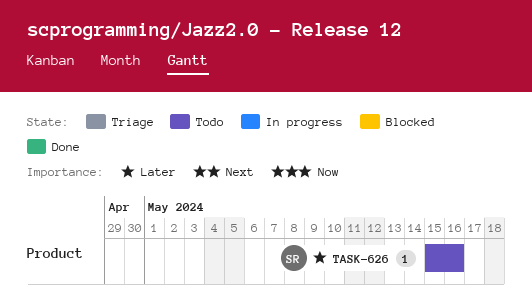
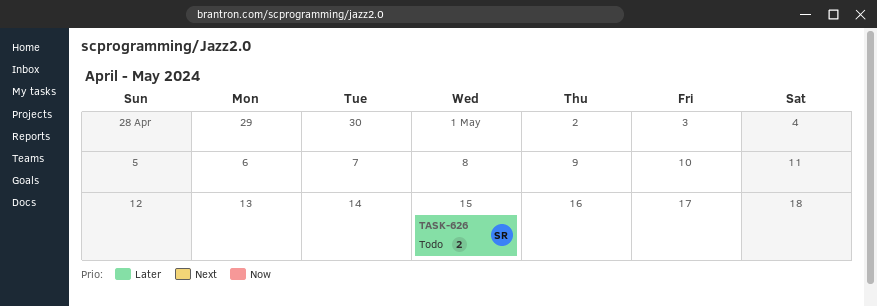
TASK-626, estimate: 1 -> 2
TASK-626, due: May 16 -> May 15

